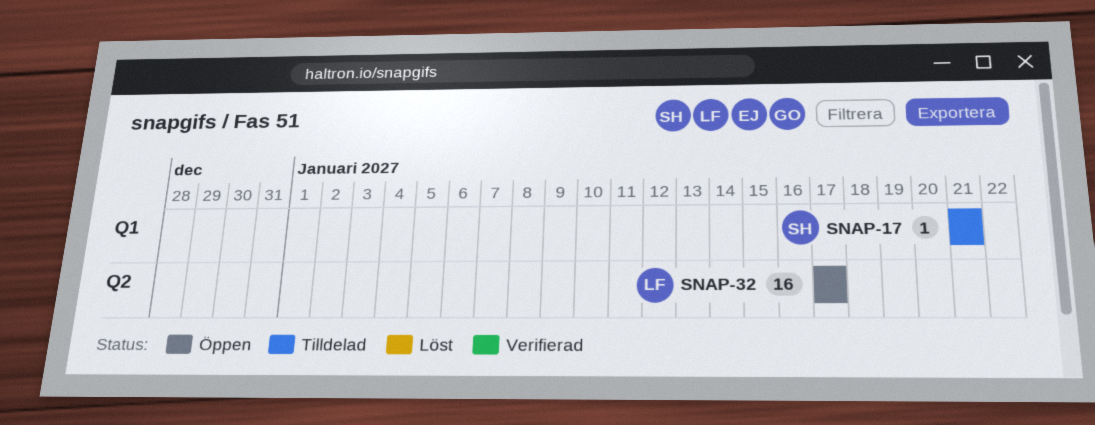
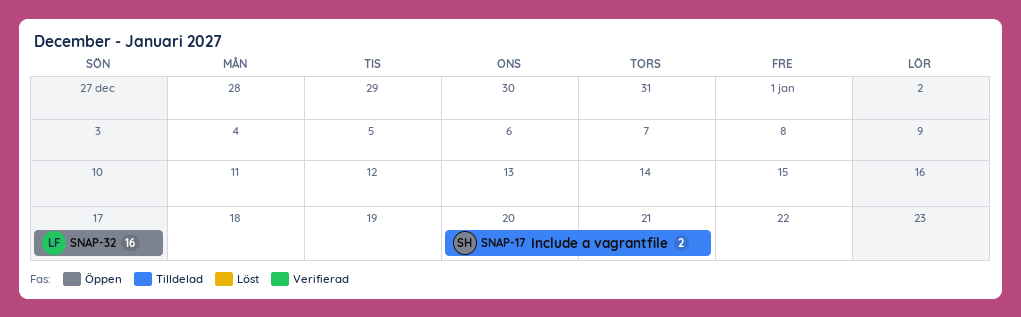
SNAP-17, estimate: 1 -> 2
SNAP-17, start: Jan 21 -> Jan 20

